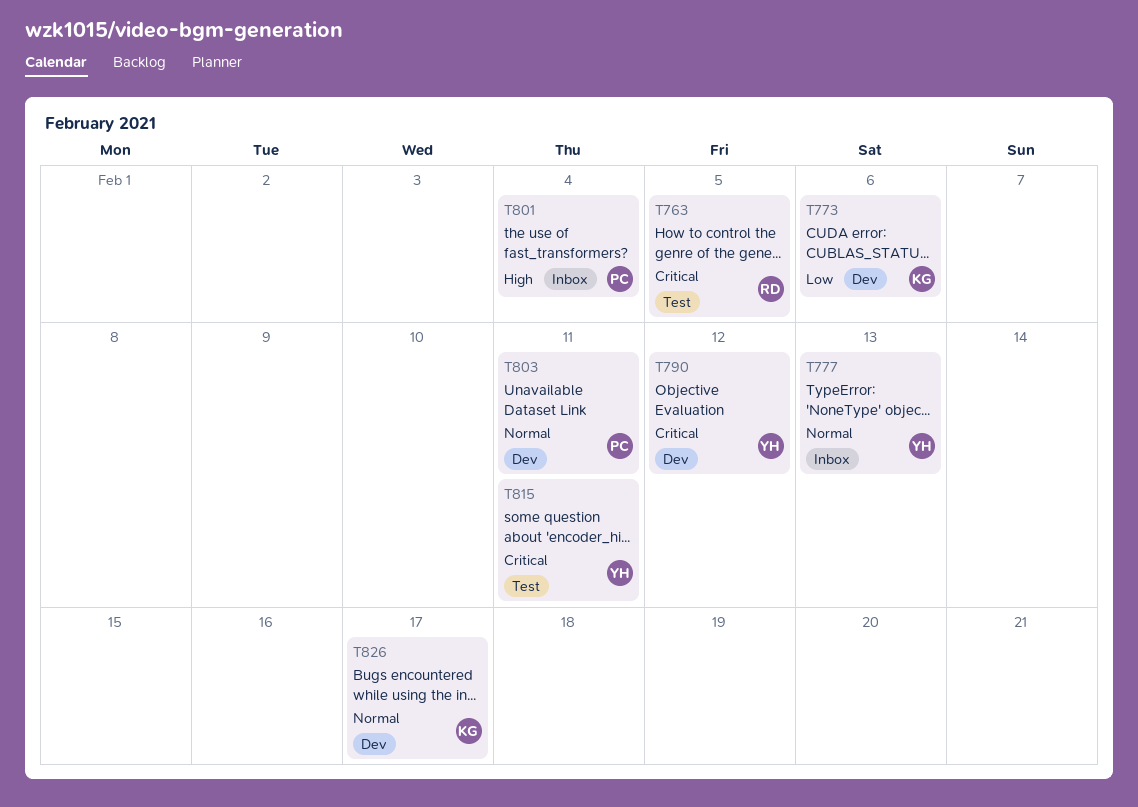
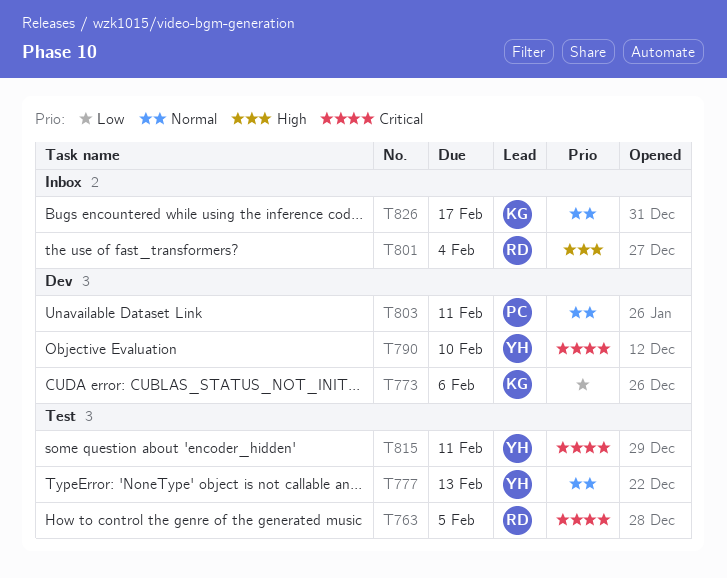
T777, status: Inbox -> Test
T790, due: Feb 12 -> Feb 10
T801, owner: PC -> RD
T826, status: Dev -> Inbox

